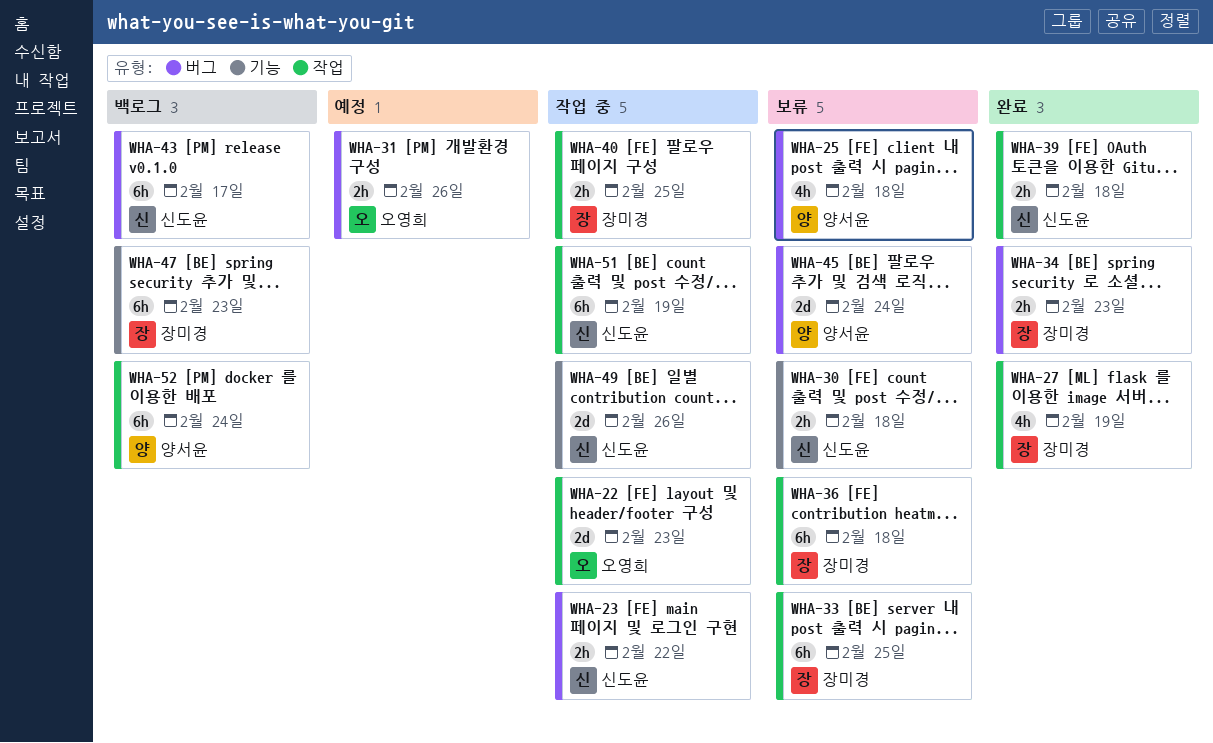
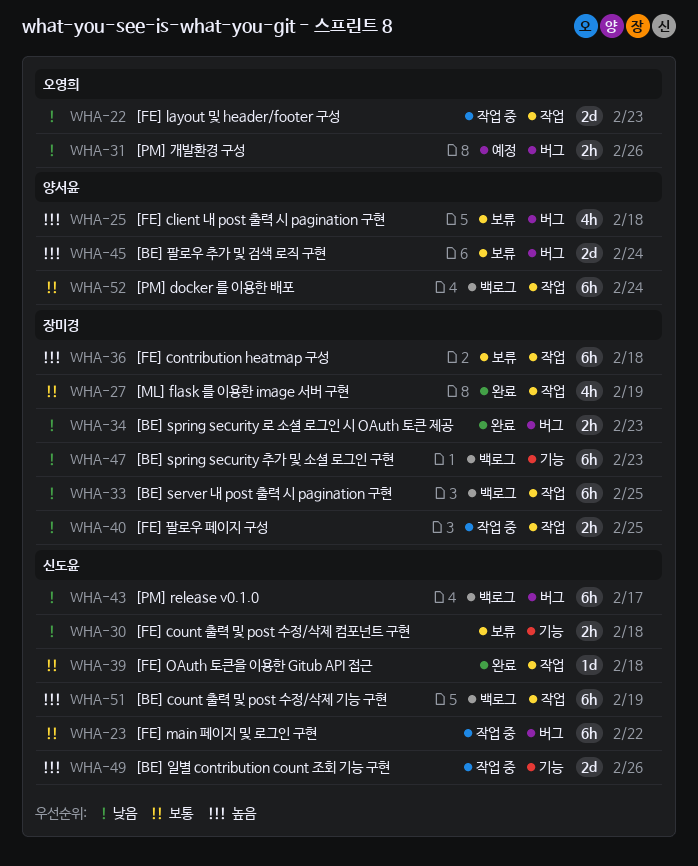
WHA-23, estimate: 2h -> 6h
WHA-33, status: 보류 -> 백로그
WHA-39, estimate: 2h -> 1d
WHA-51, status: 작업 중 -> 백로그

